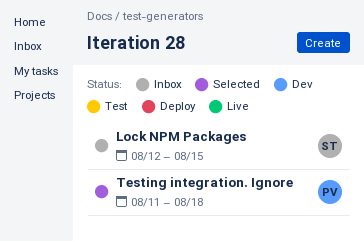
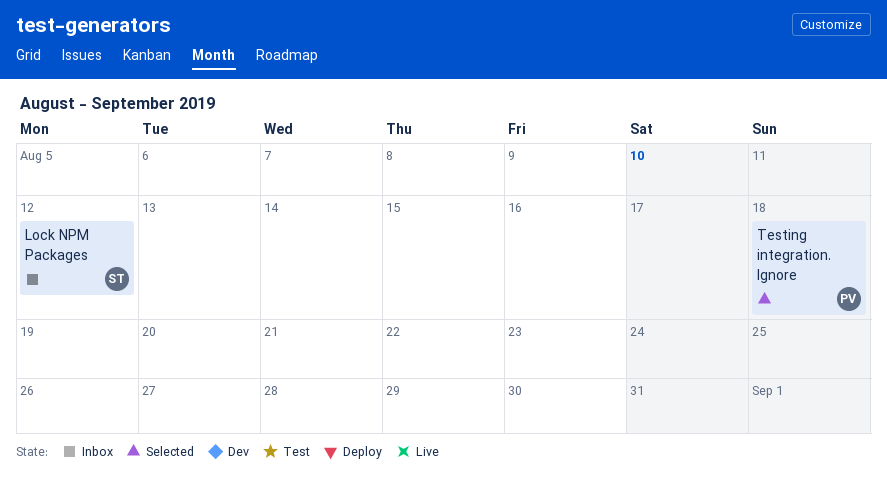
Lock NPM Packages, due: Aug 15 -> Aug 12

